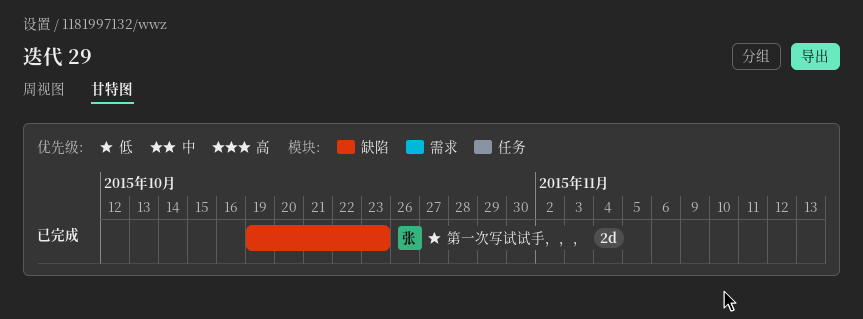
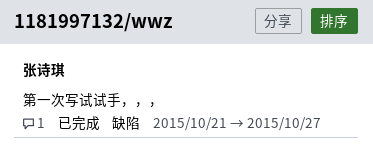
第一次写试试手，，，, start: Oct 19 -> Oct 21
第一次写试试手，，，, due: Oct 23 -> Oct 27

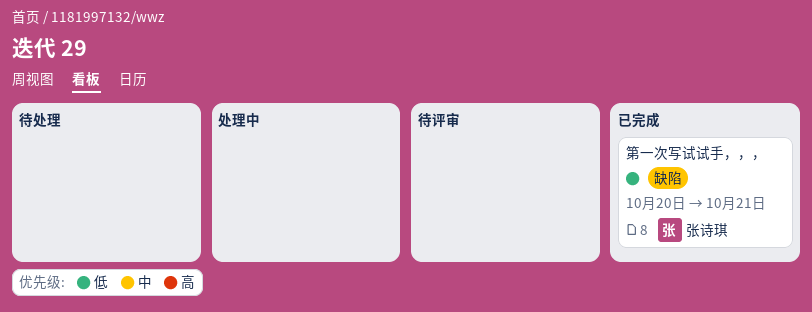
第一次写试试手，，，, start: Oct 21 -> Oct 20
第一次写试试手，，，, due: Oct 27 -> Oct 21

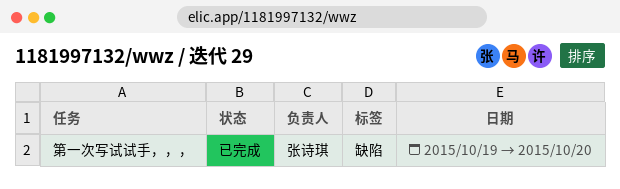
第一次写试试手，，，, start: Oct 20 -> Oct 19
第一次写试试手，，，, due: Oct 21 -> Oct 20

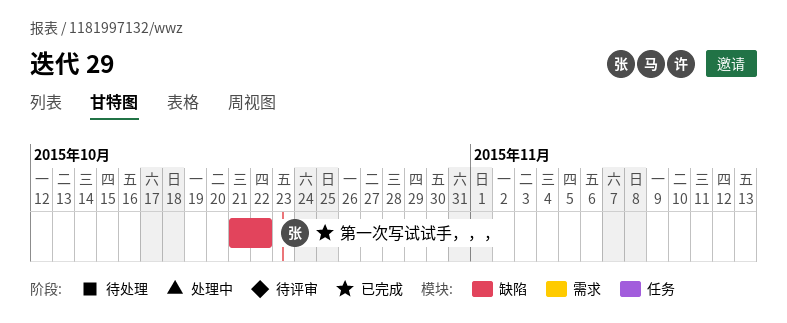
第一次写试试手，，，, start: Oct 19 -> Oct 21
第一次写试试手，，，, due: Oct 20 -> Oct 22

